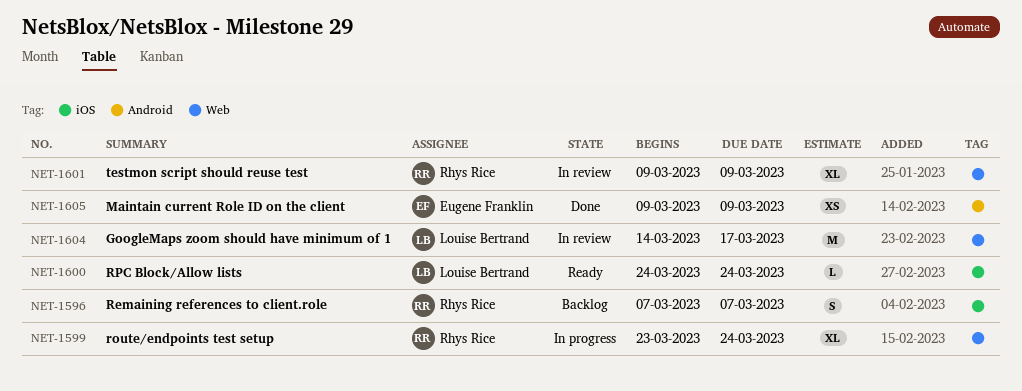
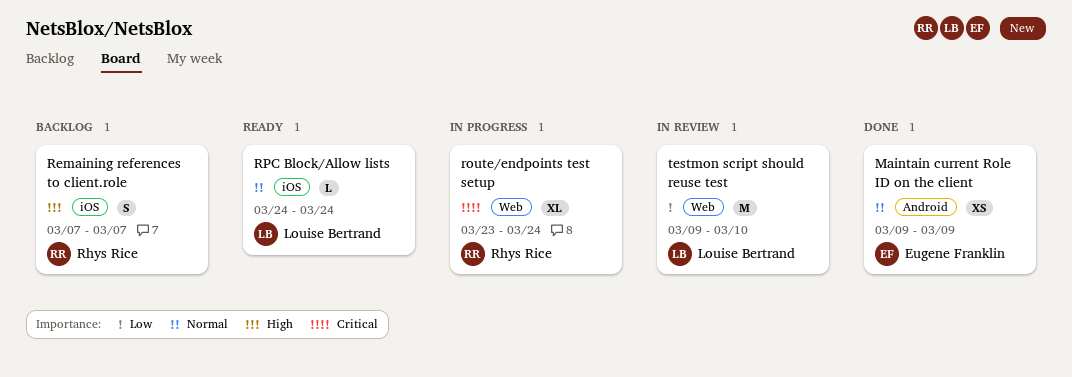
GoogleMaps zoom should have minimum of 1: present -> none
testmon script should reuse test, owner: Rhys Rice -> Louise Bertrand
testmon script should reuse test, estimate: XL -> M
testmon script should reuse test, due: Mar 9 -> Mar 10

